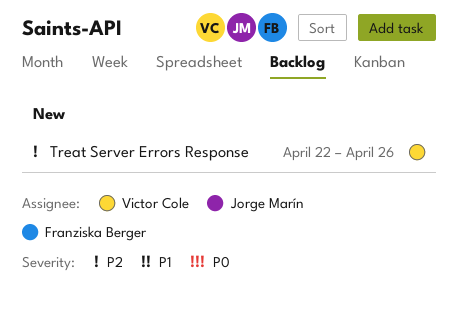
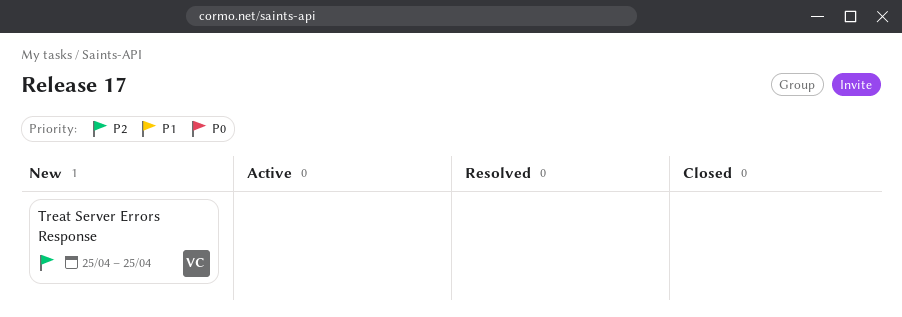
Treat Server Errors Response, start: Apr 22 -> Apr 25
Treat Server Errors Response, due: Apr 26 -> Apr 25

